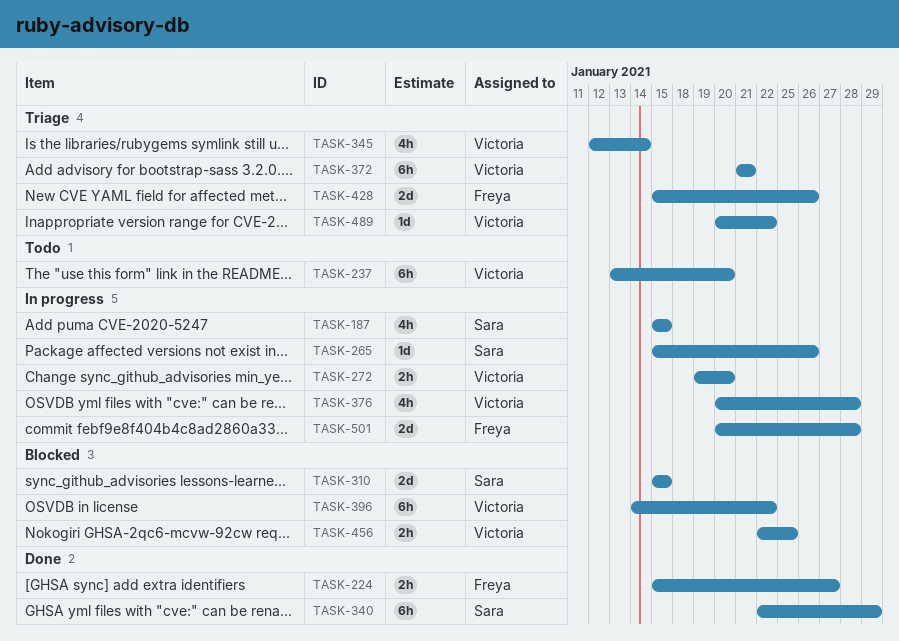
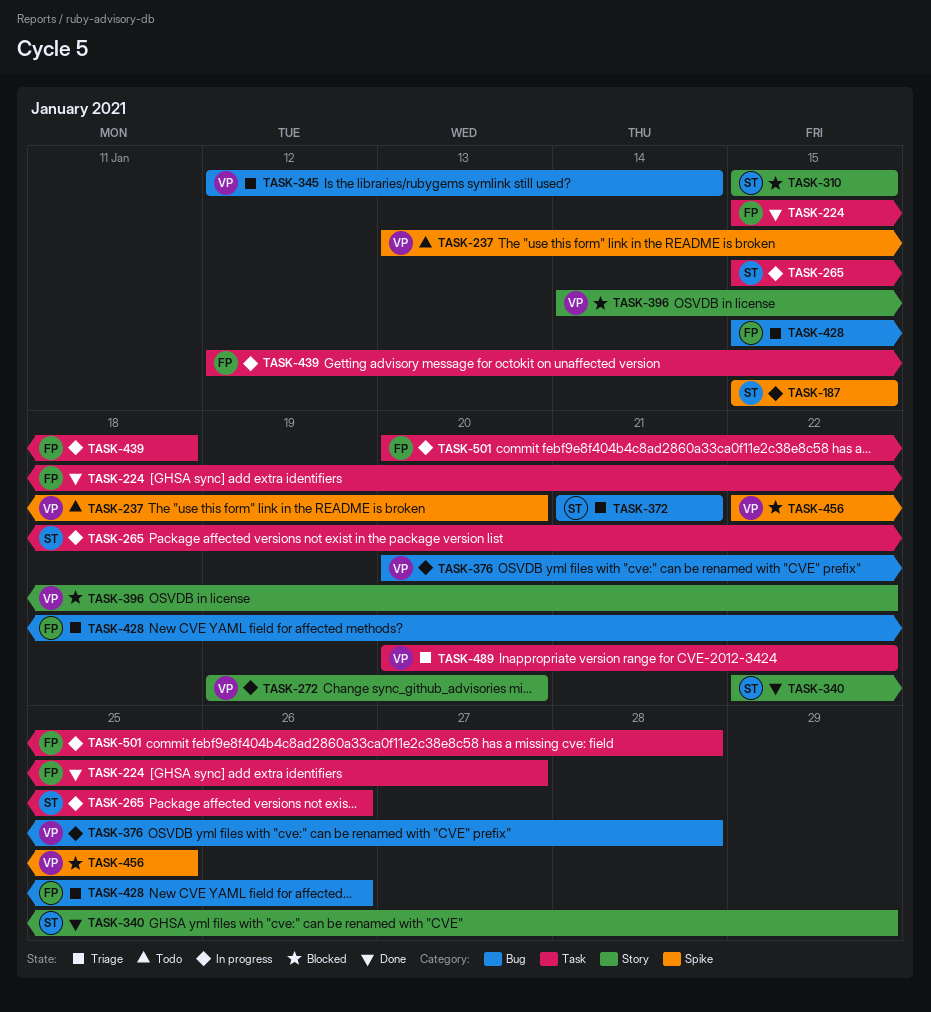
TASK-372, owner: Victoria -> Sara
TASK-439: none -> present

